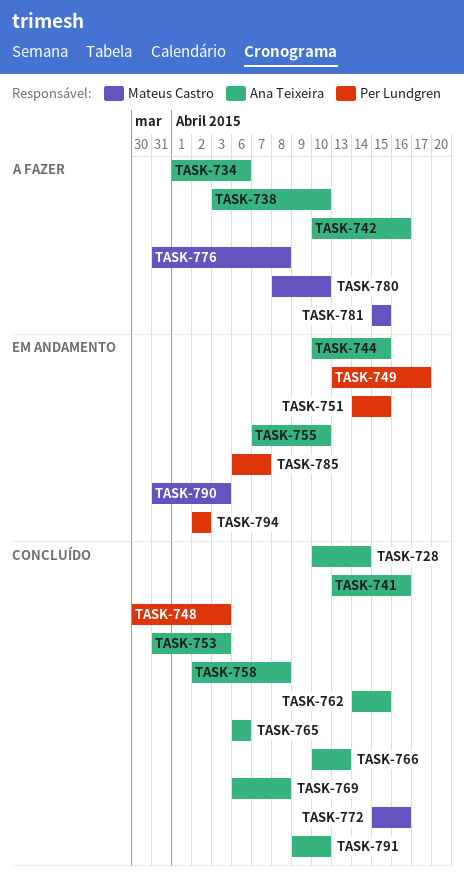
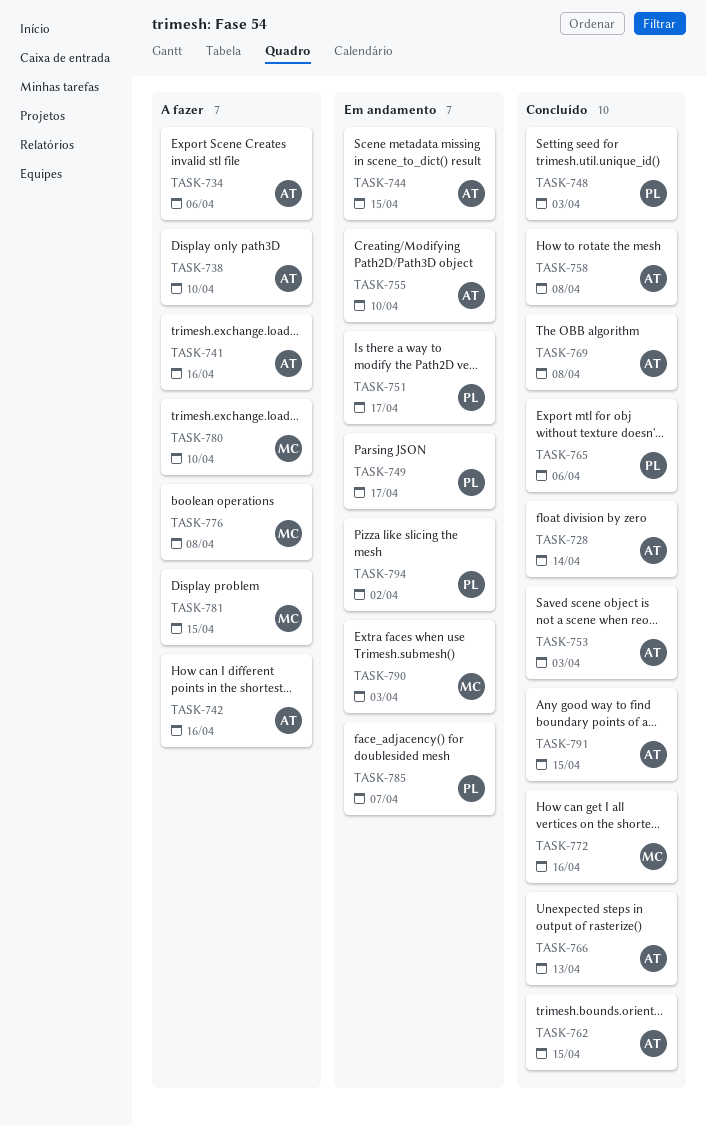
TASK-741, status: Concluído -> A fazer
TASK-751, due: Apr 15 -> Apr 17
TASK-765, owner: Ana Teixeira -> Per Lundgren
TASK-791, due: Apr 10 -> Apr 15

